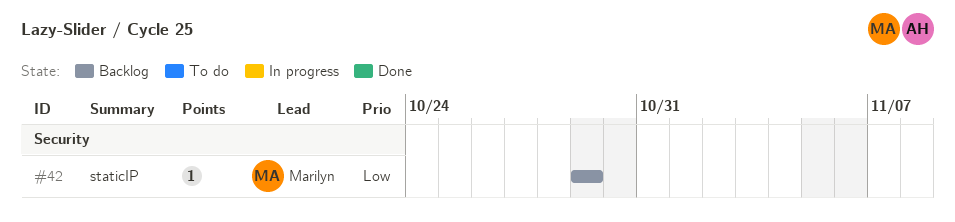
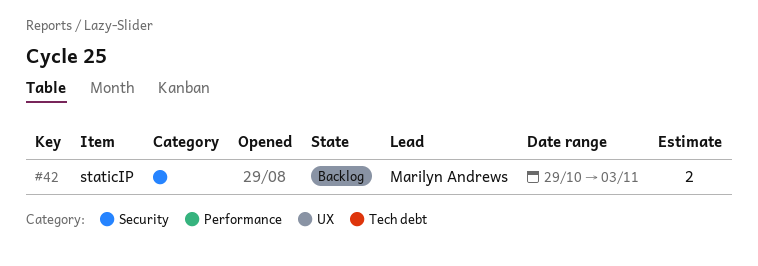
#42, estimate: 1 -> 2
#42, due: Oct 29 -> Nov 3

